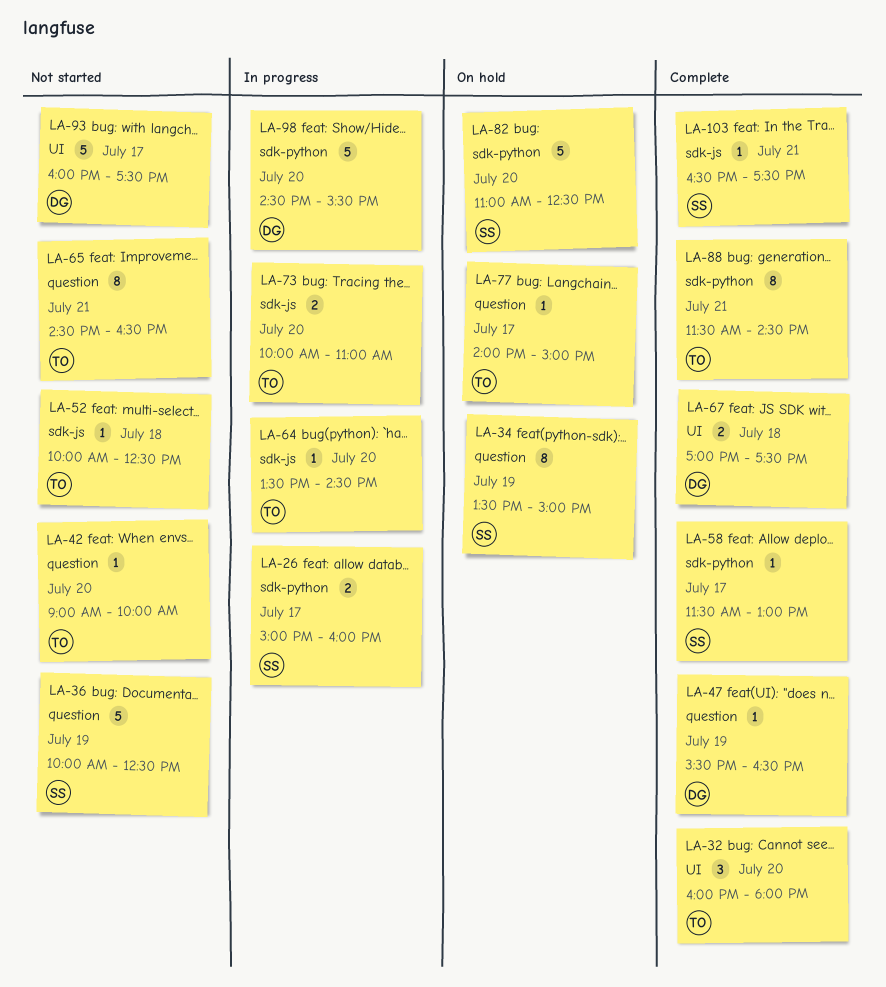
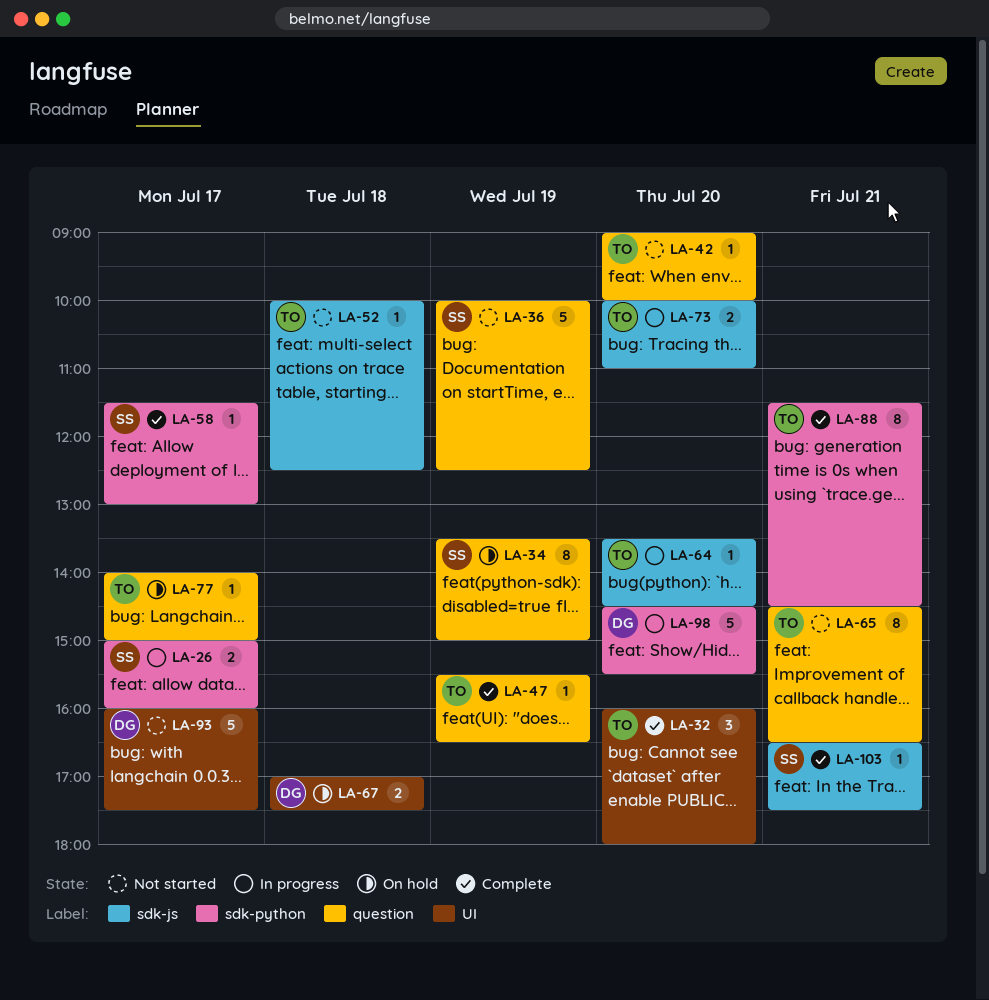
LA-47, owner: DG -> TO
LA-67, status: Complete -> On hold
LA-82: present -> none

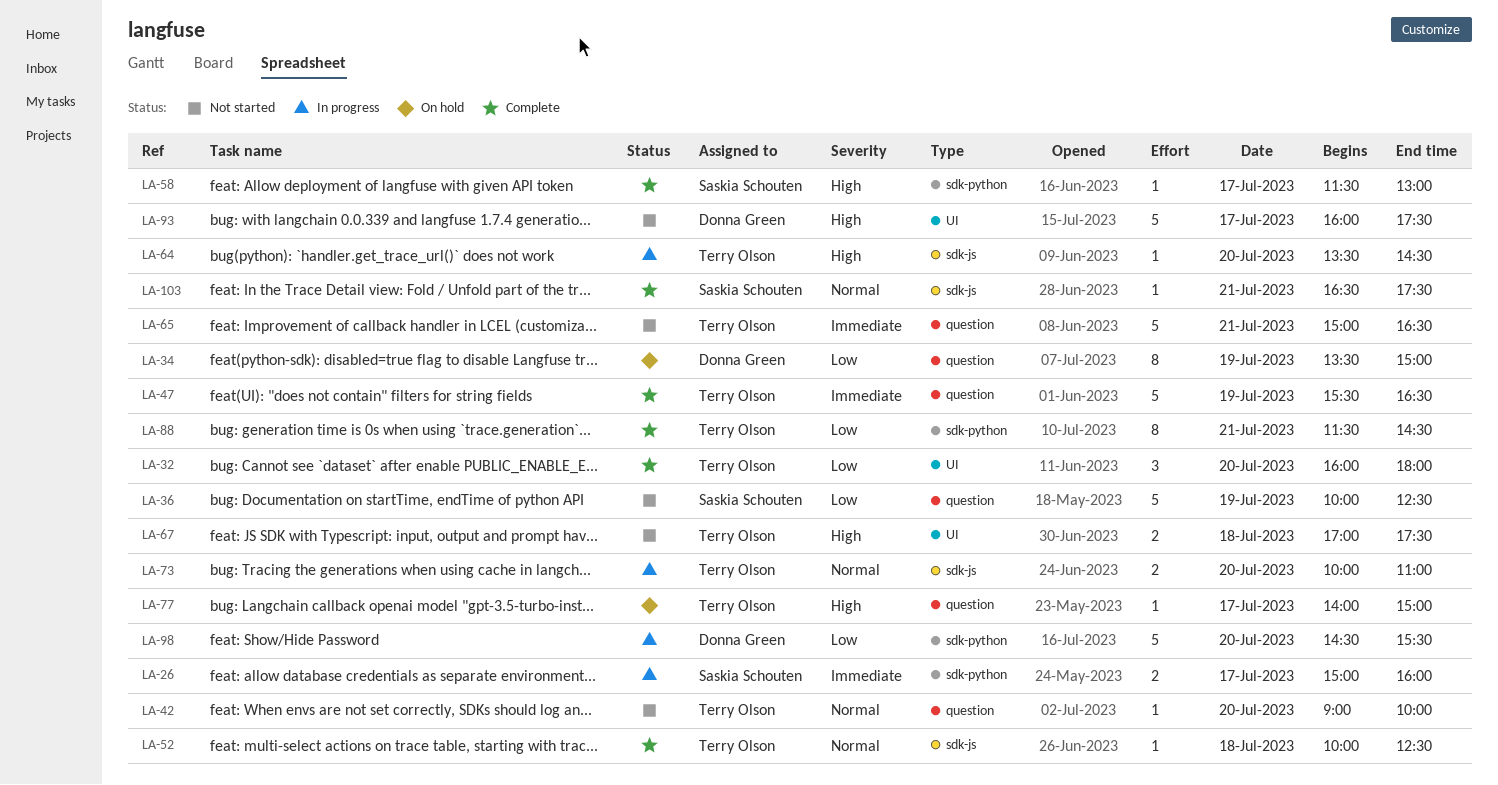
LA-34, owner: Saskia Schouten -> Donna Green
LA-47, estimate: 1 -> 5
LA-52, status: Not started -> Complete
LA-65, estimate: 8 -> 5
LA-65, begins: 14:30 -> 15:00
LA-67, status: On hold -> Not started
LA-67, owner: Donna Green -> Terry Olson

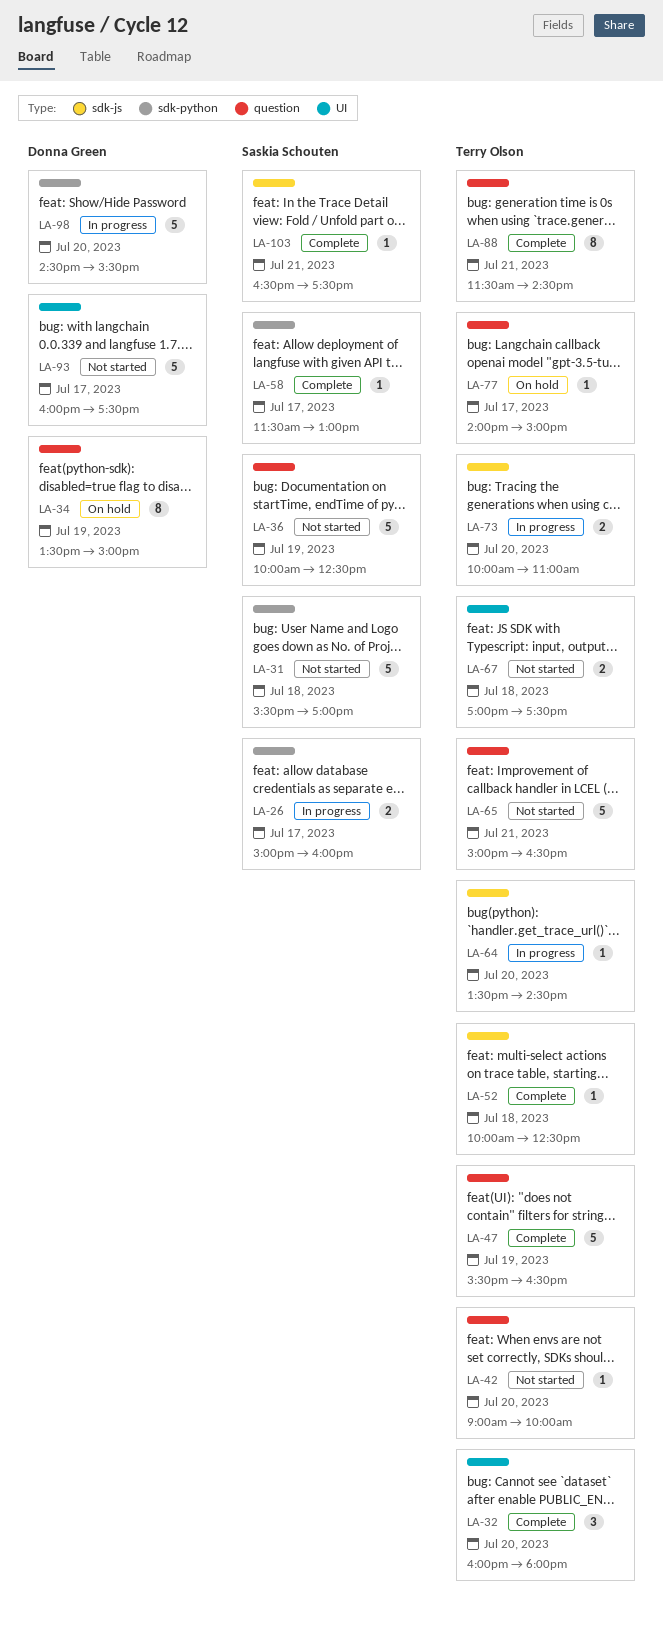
LA-31: none -> present
LA-88, label: sdk-python -> question

